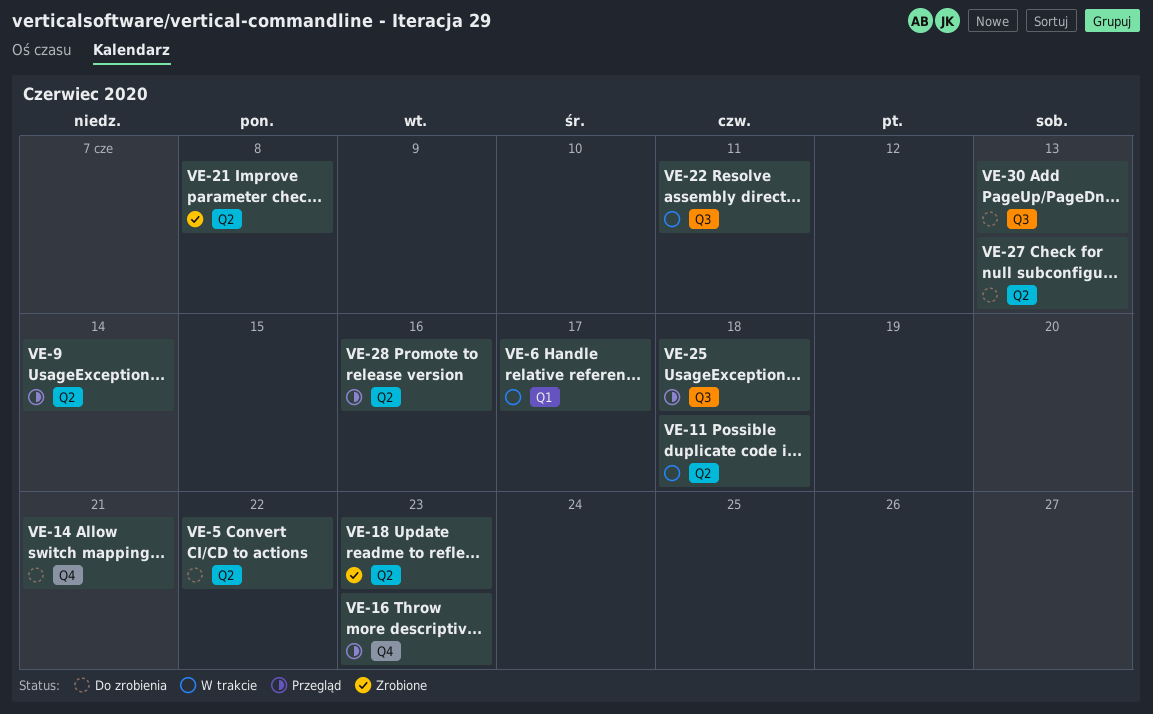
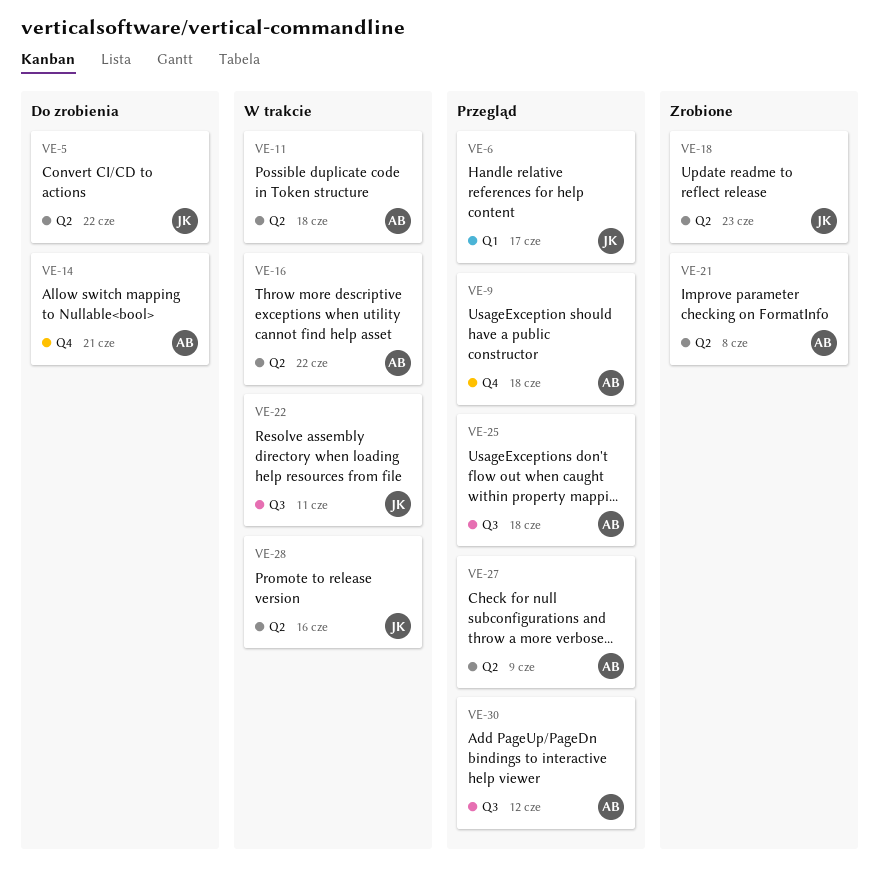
VE-6, status: W trakcie -> Przegląd
VE-9, label: Q2 -> Q4
VE-9, due: Jun 14 -> Jun 18
VE-16, status: Przegląd -> W trakcie
VE-16, label: Q4 -> Q2
VE-16, due: Jun 23 -> Jun 22
VE-27, status: Do zrobienia -> Przegląd
VE-27, due: Jun 13 -> Jun 9
VE-28, status: Przegląd -> W trakcie
VE-30, status: Do zrobienia -> Przegląd
VE-30, due: Jun 13 -> Jun 12

